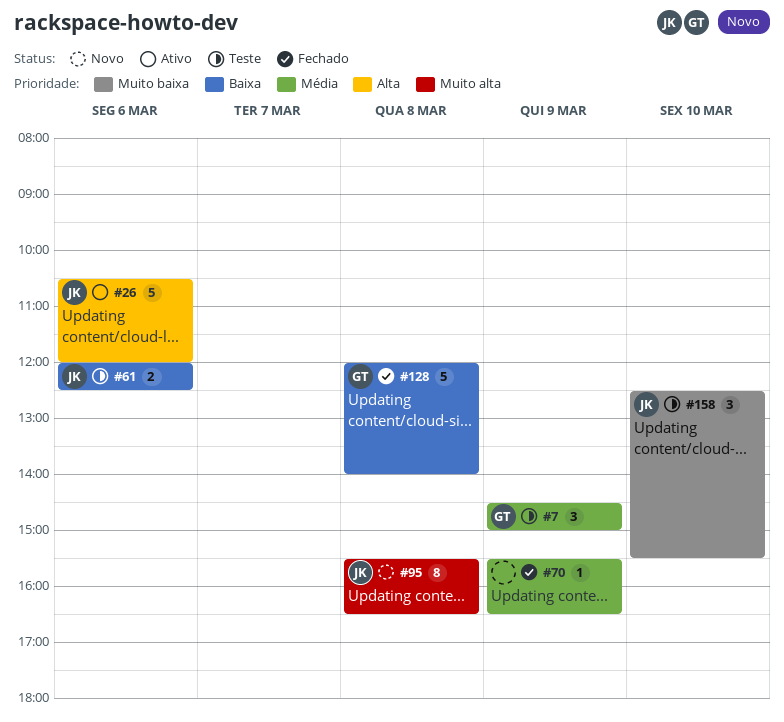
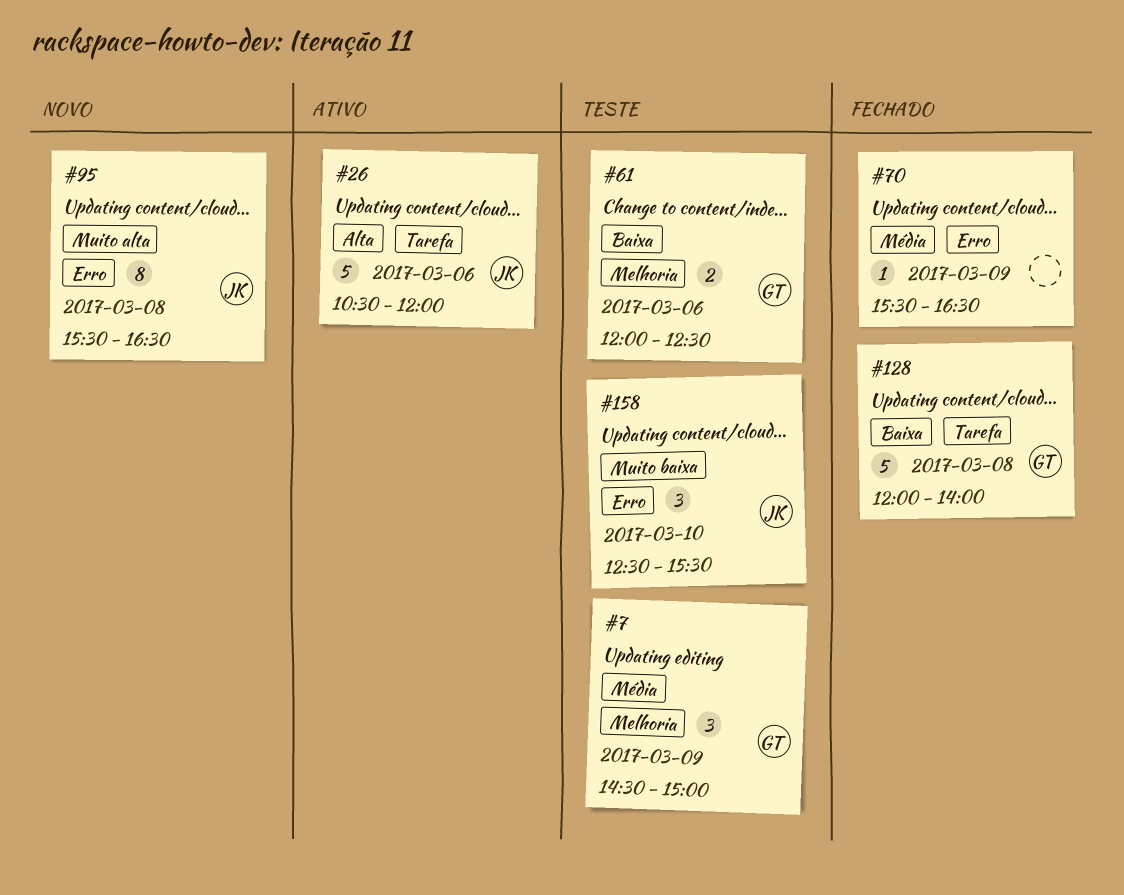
#61, owner: JK -> GT

